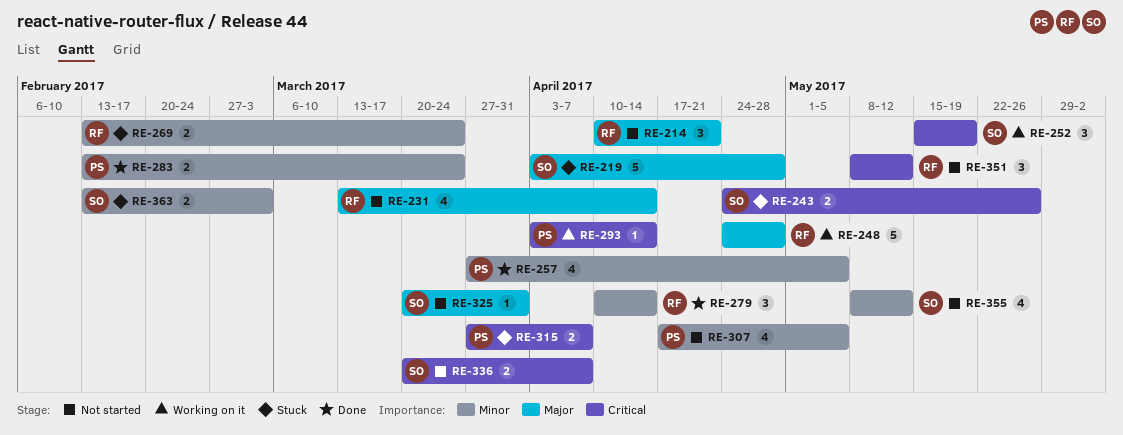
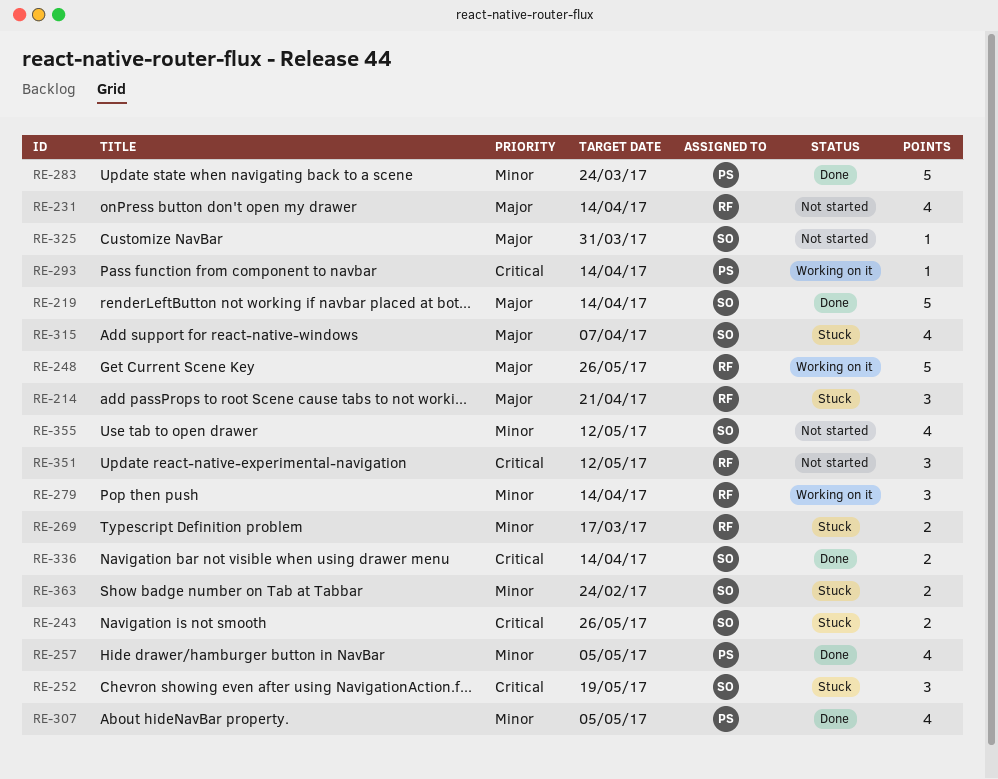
RE-214, status: Not started -> Stuck
RE-219, status: Stuck -> Done
RE-219, due: Apr 28 -> Apr 14
RE-248, due: Apr 28 -> May 26
RE-252, status: Working on it -> Stuck
RE-269, due: Mar 24 -> Mar 17
RE-279, status: Done -> Working on it
RE-283, estimate: 2 -> 5
RE-307, status: Not started -> Done
RE-315, owner: PS -> SO
RE-315, priority: Critical -> Major
RE-315, estimate: 2 -> 4
RE-336, status: Not started -> Done
RE-336, due: Apr 7 -> Apr 14
RE-363, due: Mar 3 -> Feb 24

